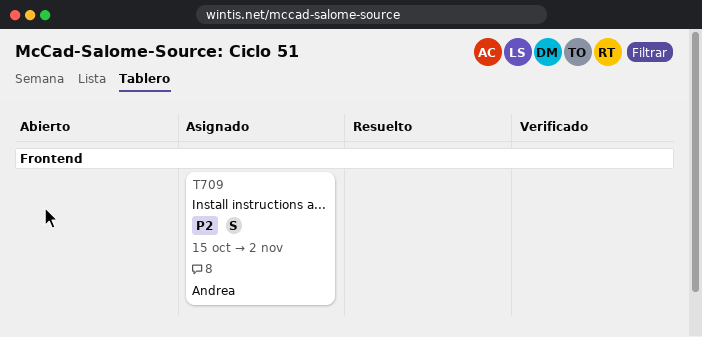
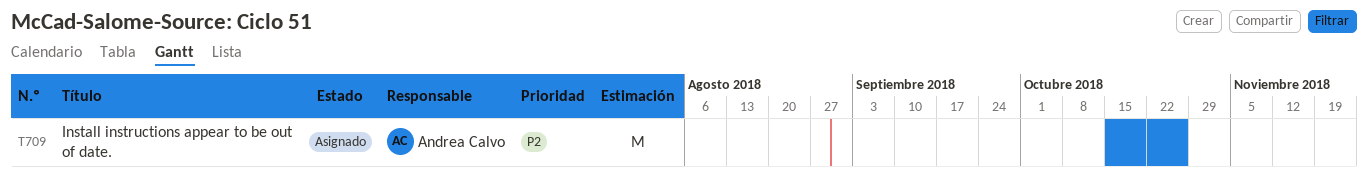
T709, estimate: S -> M
T709, due: Nov 2 -> Oct 26

